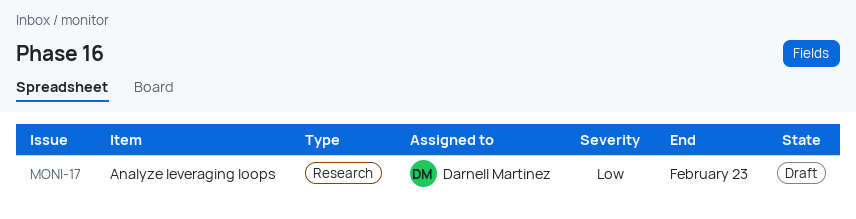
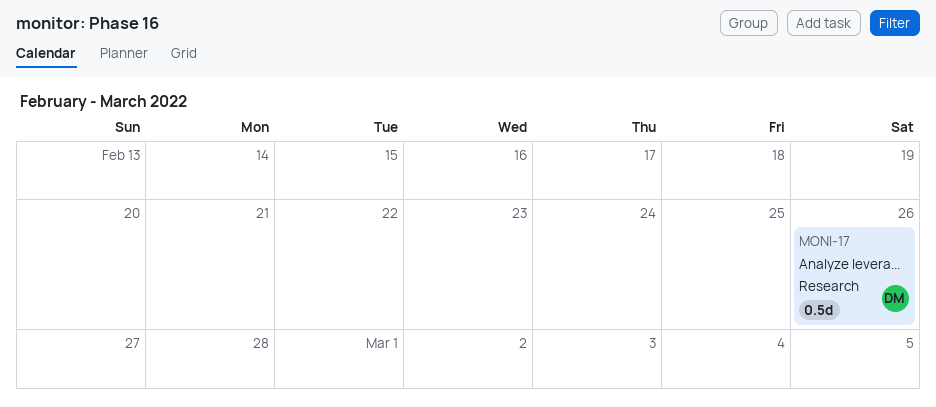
MONI-17, due: Feb 23 -> Feb 26

